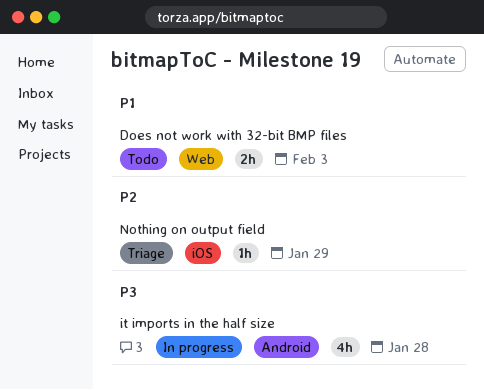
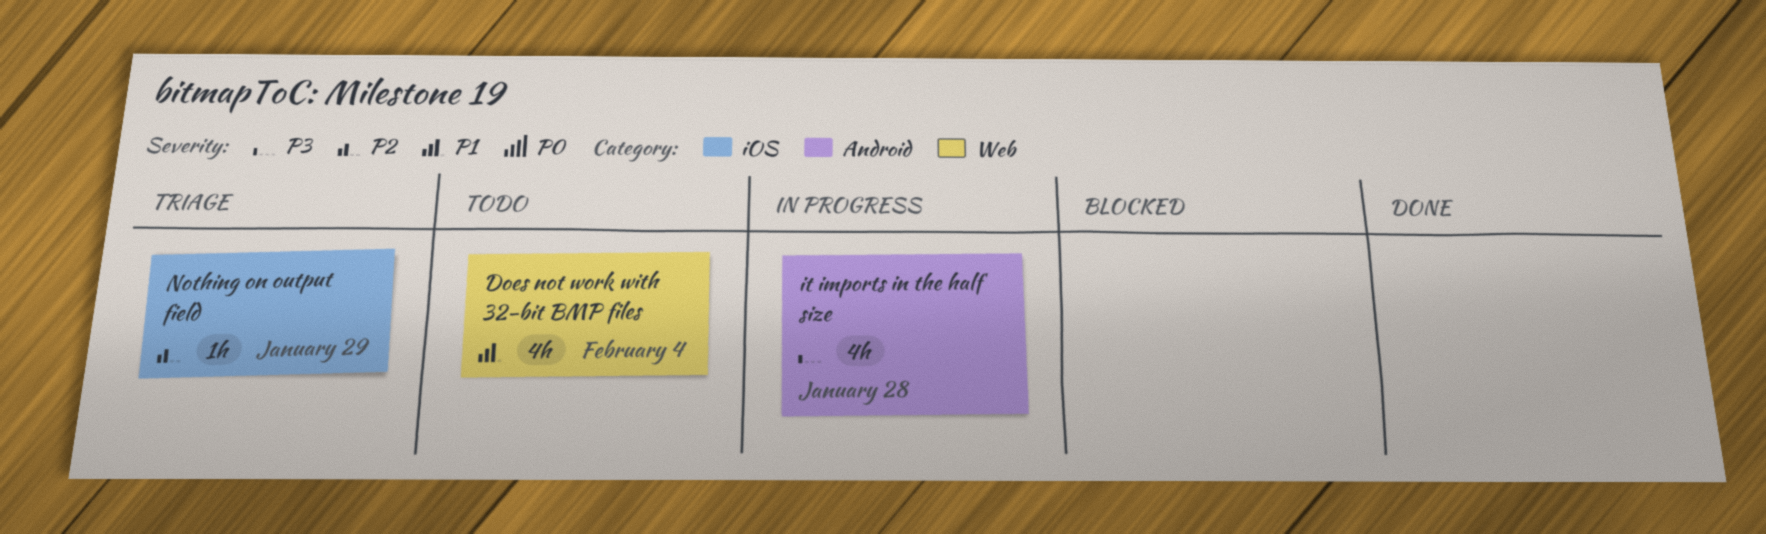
Does not work with 32-bit BMP files, estimate: 2h -> 4h
Does not work with 32-bit BMP files, due: Feb 3 -> Feb 4

